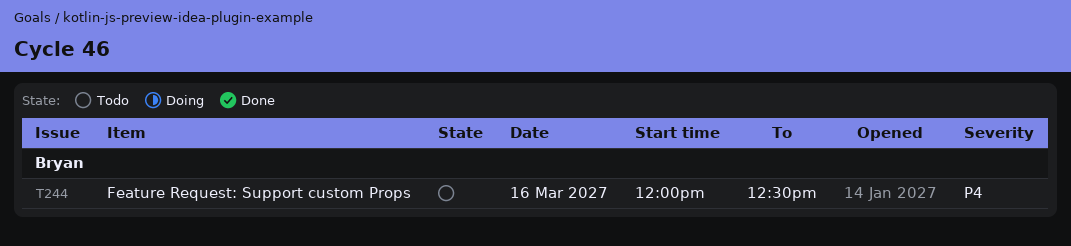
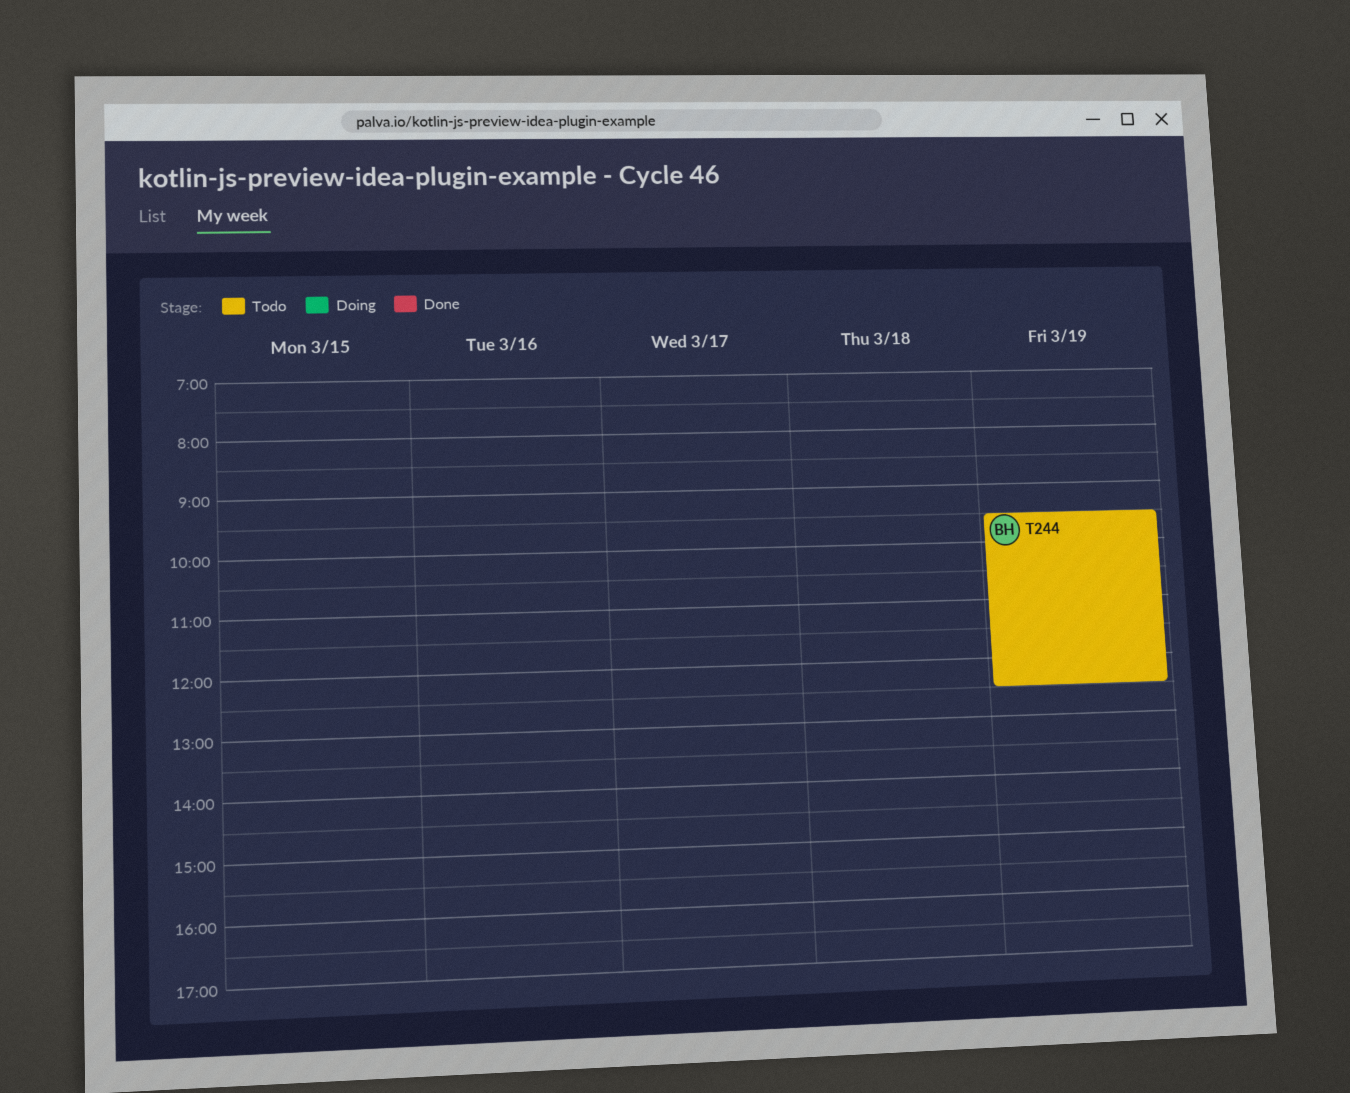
T244, day: Mar 16 -> Mar 19
T244, begins: 12:00 -> 09:30

